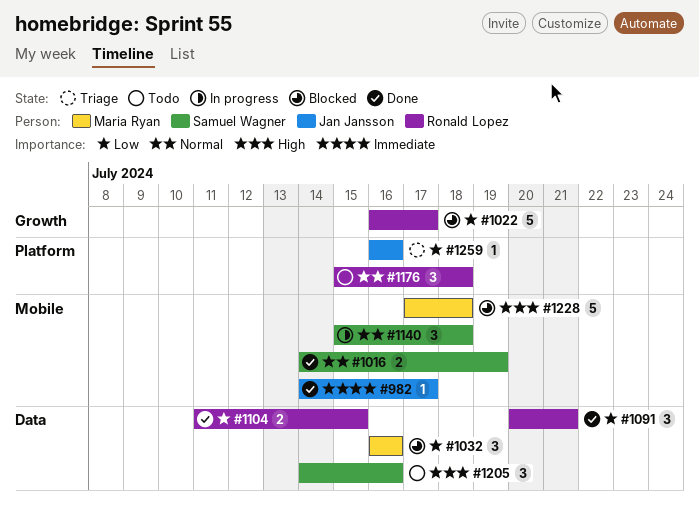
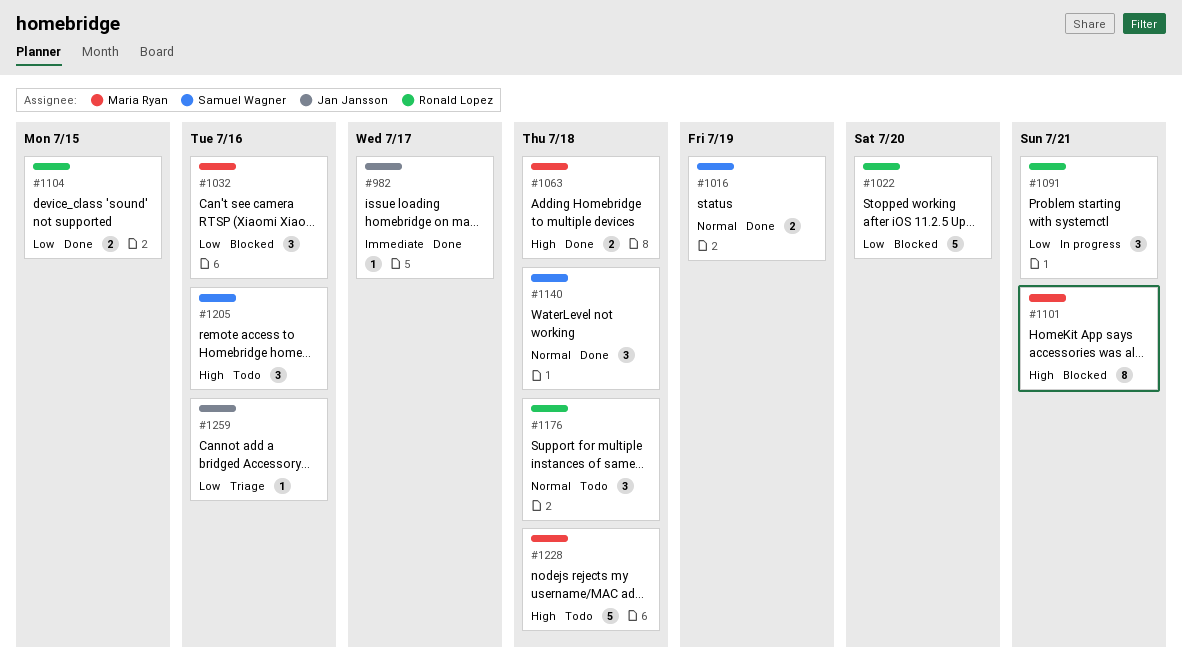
#1022, due: Jul 17 -> Jul 20
#1063: none -> present
#1091, status: Done -> In progress
#1101: none -> present
#1140, status: In progress -> Done
#1228, status: Blocked -> Todo

